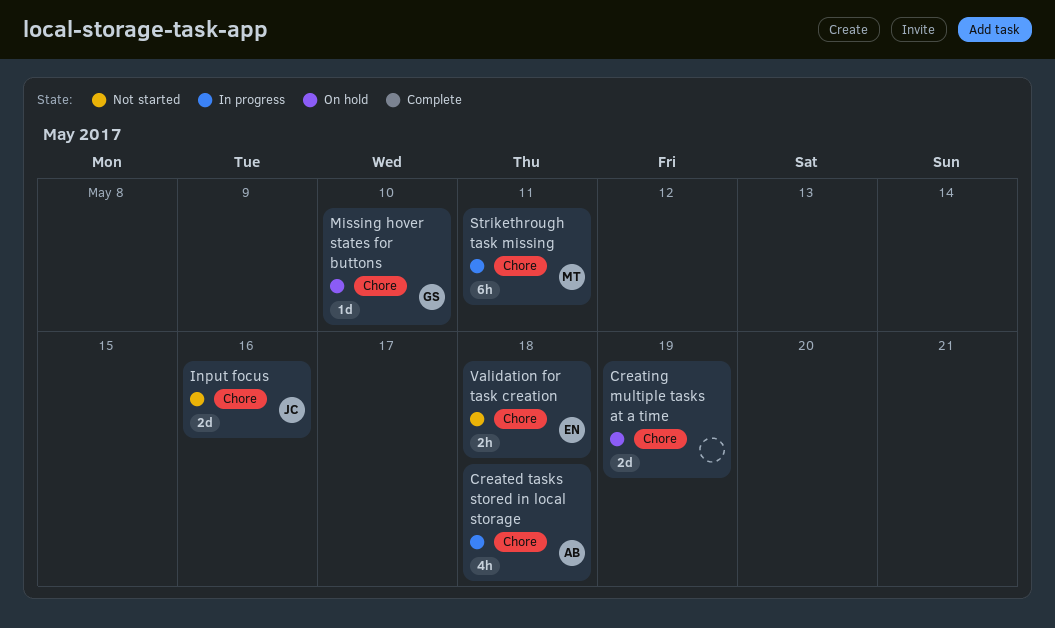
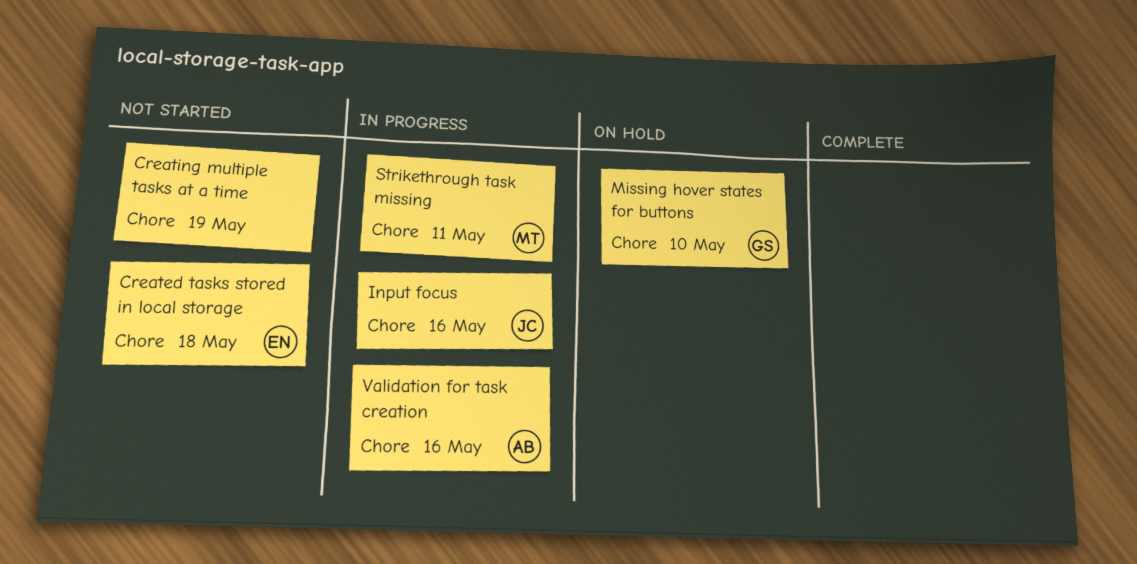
Created tasks stored in local storage, status: In progress -> Not started
Created tasks stored in local storage, owner: AB -> EN
Creating multiple tasks at a time, status: On hold -> Not started
Input focus, status: Not started -> In progress
Validation for task creation, status: Not started -> In progress
Validation for task creation, owner: EN -> AB
Validation for task creation, due: May 18 -> May 16

